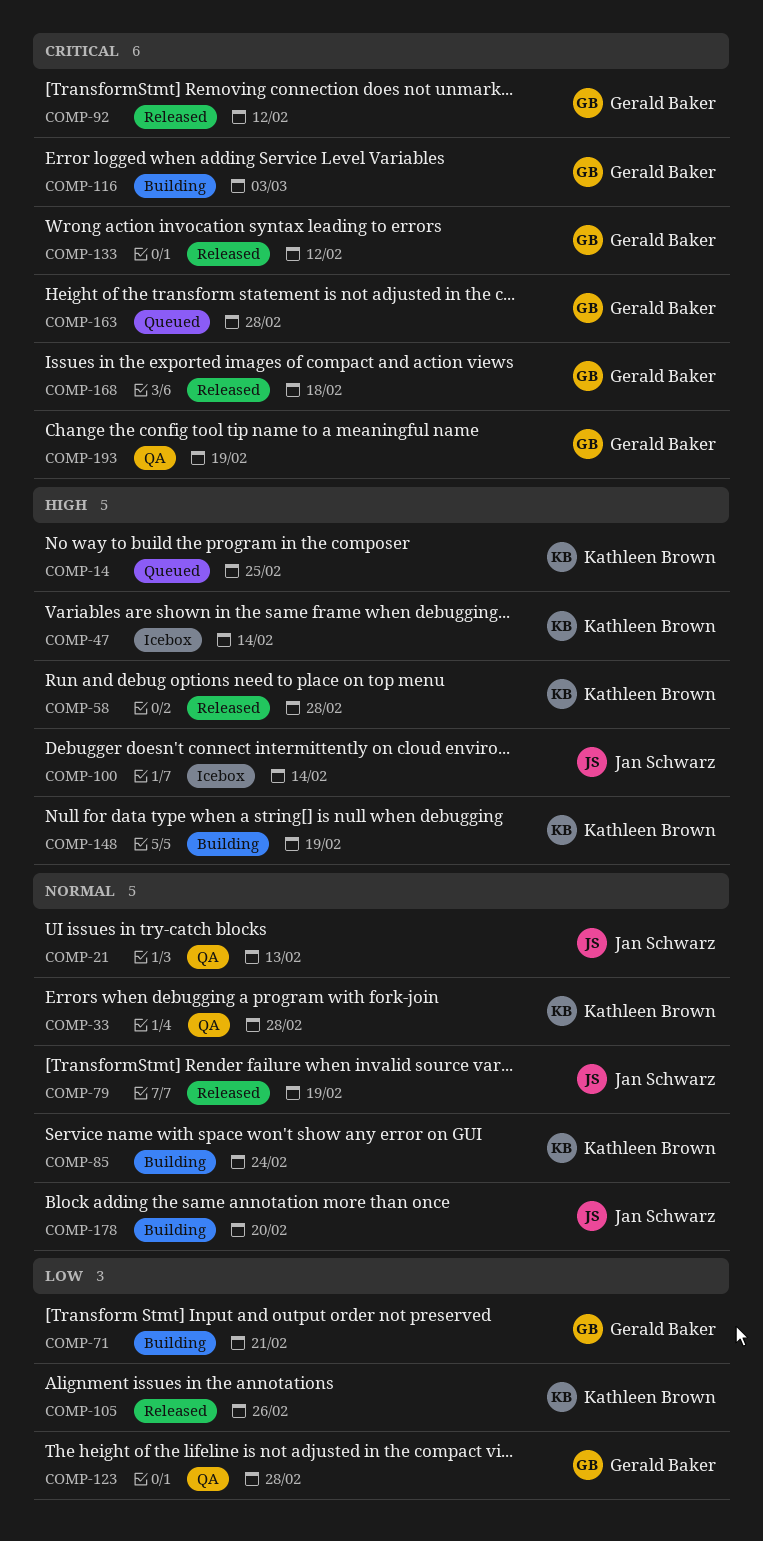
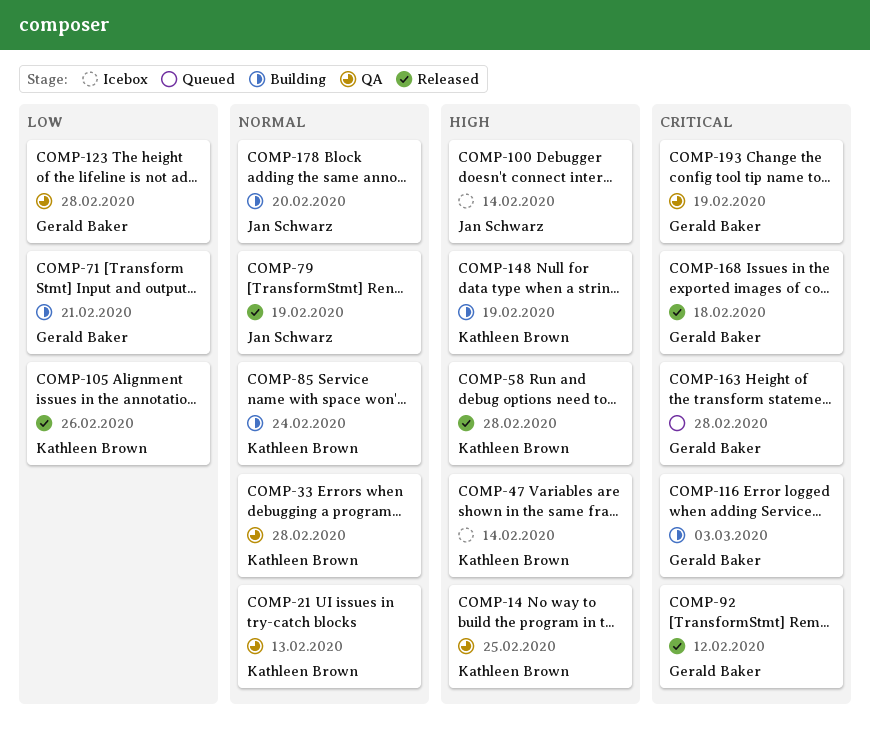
COMP-14, status: Queued -> QA
COMP-21, owner: Jan Schwarz -> Kathleen Brown
COMP-133: present -> none

